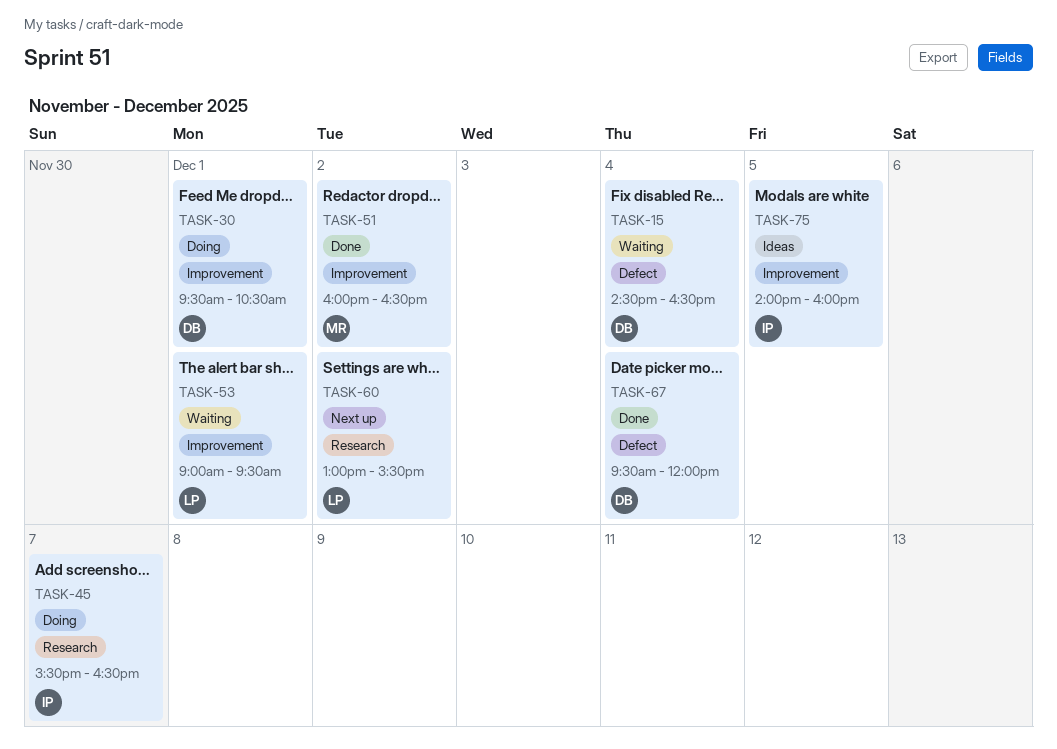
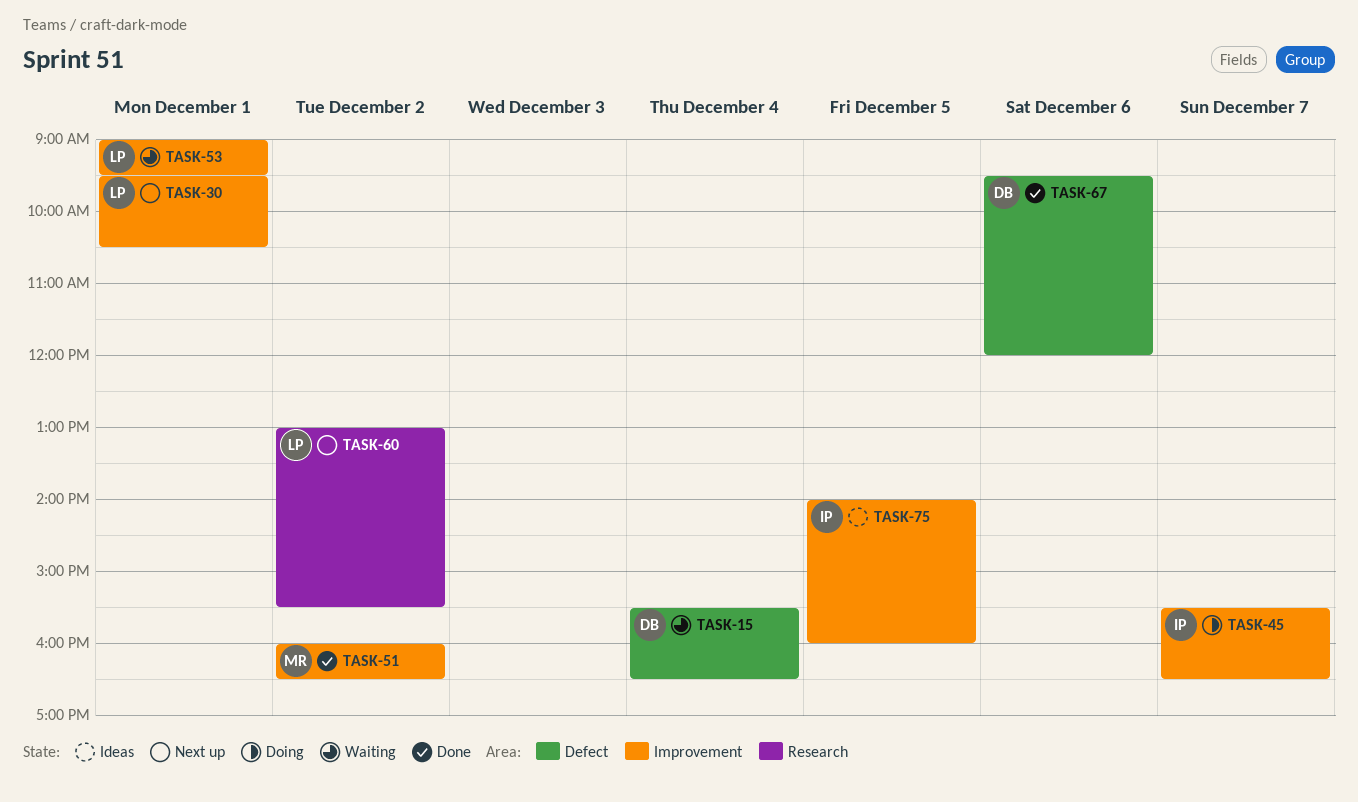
TASK-15, begins: 14:30 -> 15:30
TASK-30, status: Doing -> Next up
TASK-30, owner: DB -> LP
TASK-45, label: Research -> Improvement
TASK-67, day: Dec 4 -> Dec 6

